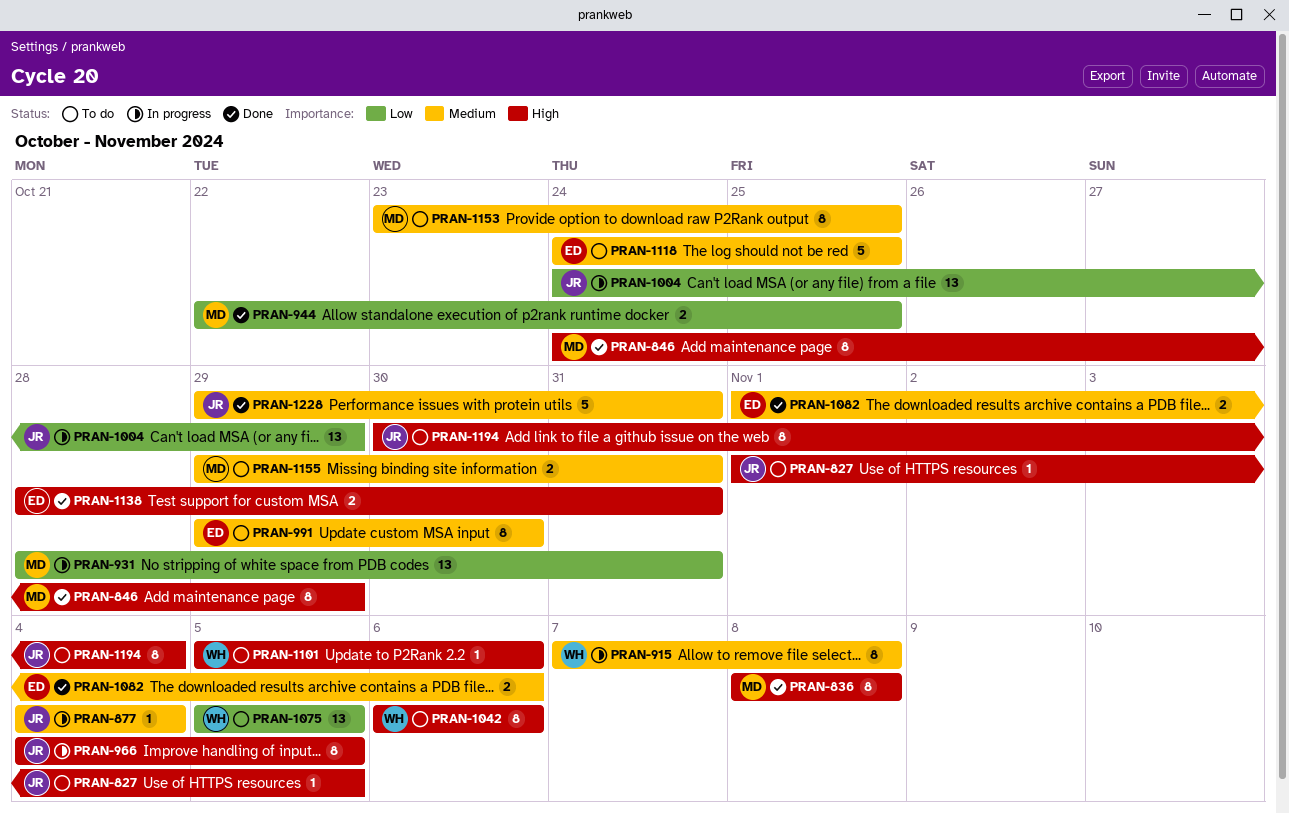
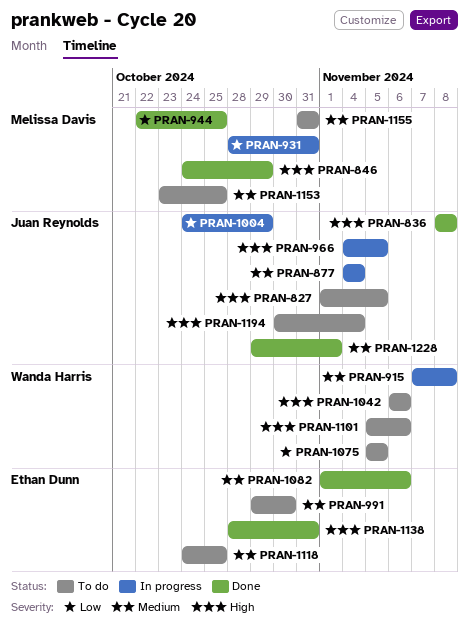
PRAN-836, owner: Melissa Davis -> Juan Reynolds
PRAN-1155, start: Oct 29 -> Oct 31
PRAN-1228, due: Oct 31 -> Nov 1

